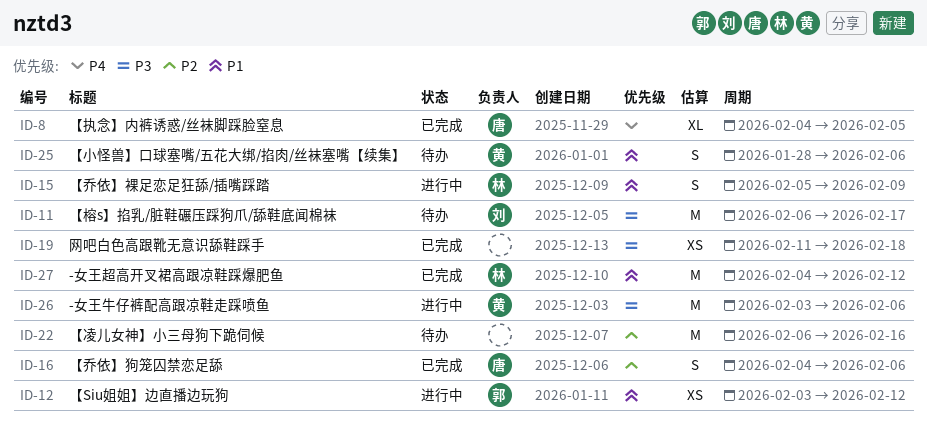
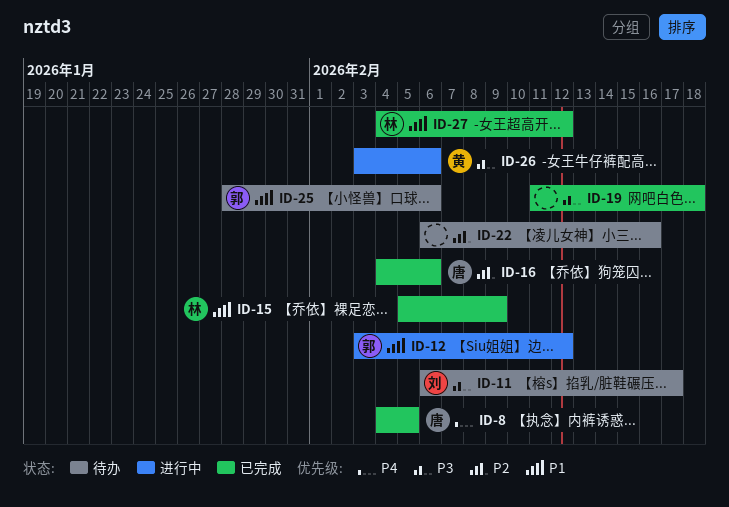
ID-15, status: 进行中 -> 已完成
ID-25, owner: 黄 -> 郭

